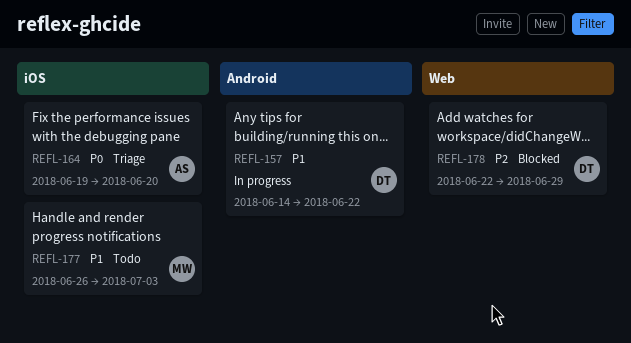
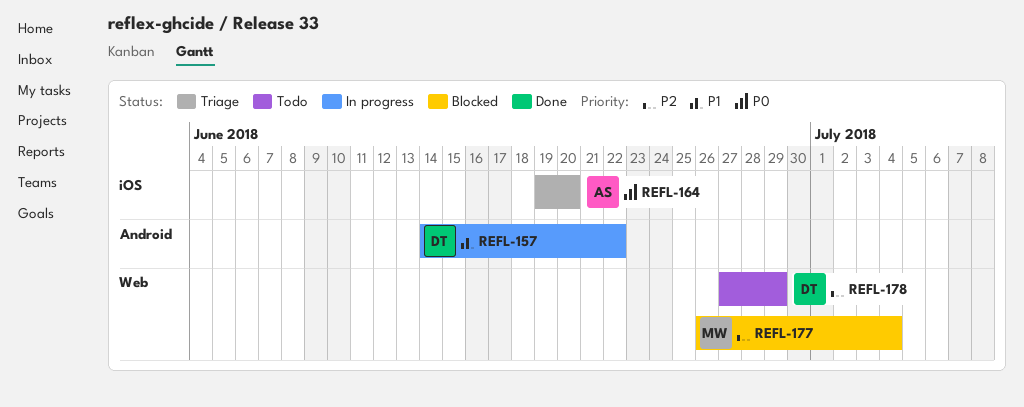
REFL-177, status: Todo -> Blocked
REFL-177, priority: P1 -> P2
REFL-177, label: iOS -> Web
REFL-177, due: Jul 3 -> Jul 4
REFL-178, status: Blocked -> Todo
REFL-178, start: Jun 22 -> Jun 27

